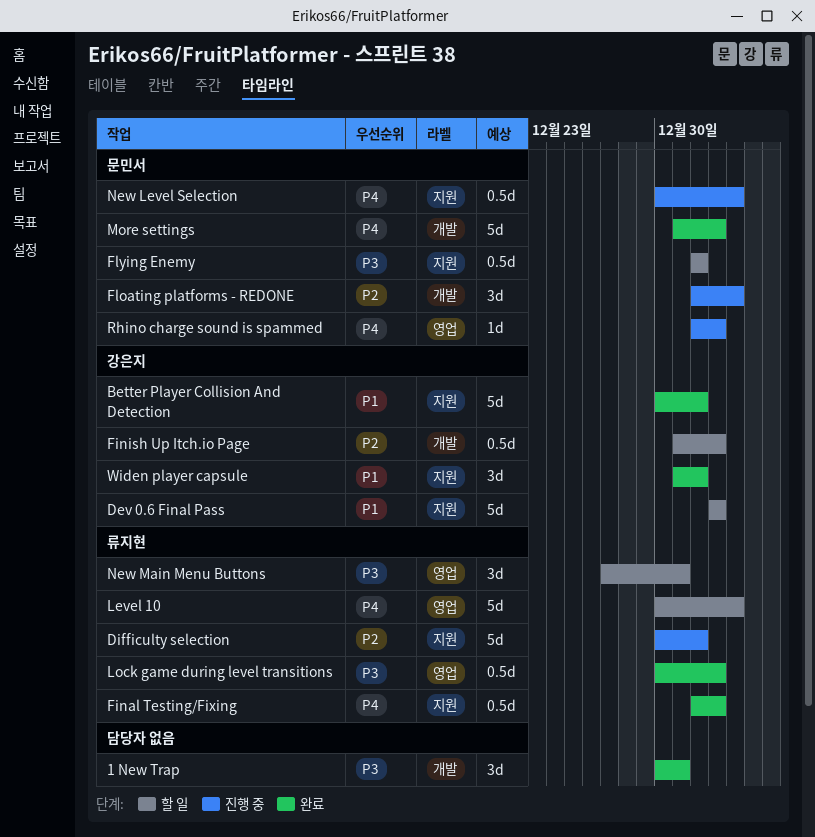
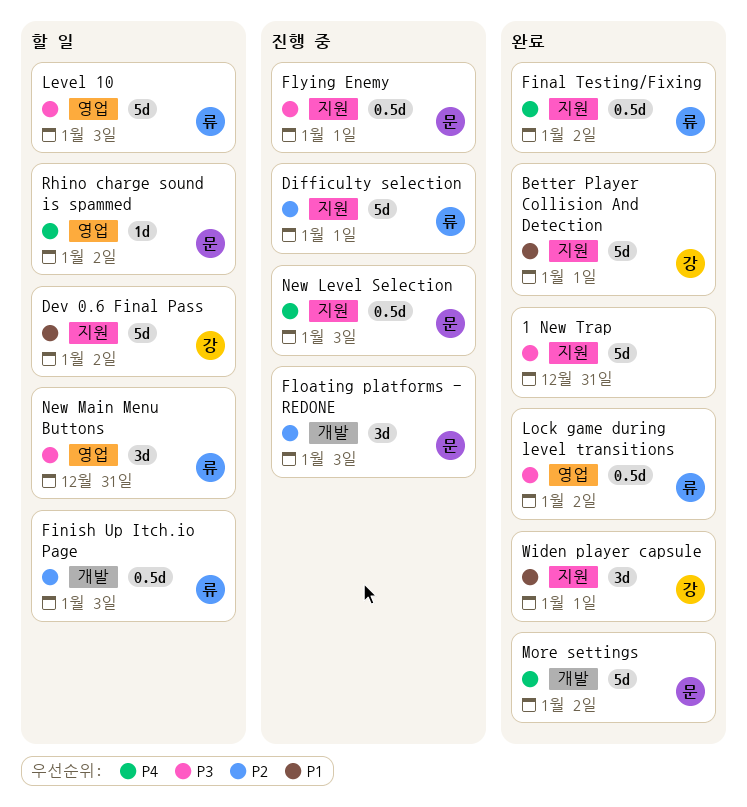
1 New Trap, label: 개발 -> 지원
1 New Trap, estimate: 3d -> 5d
Finish Up Itch.io Page, owner: 강은지 -> 류지현
Finish Up Itch.io Page, due: Jan 2 -> Jan 3
Flying Enemy, status: 할 일 -> 진행 중
Level 10, priority: P4 -> P3
Rhino charge sound is spammed, status: 진행 중 -> 할 일

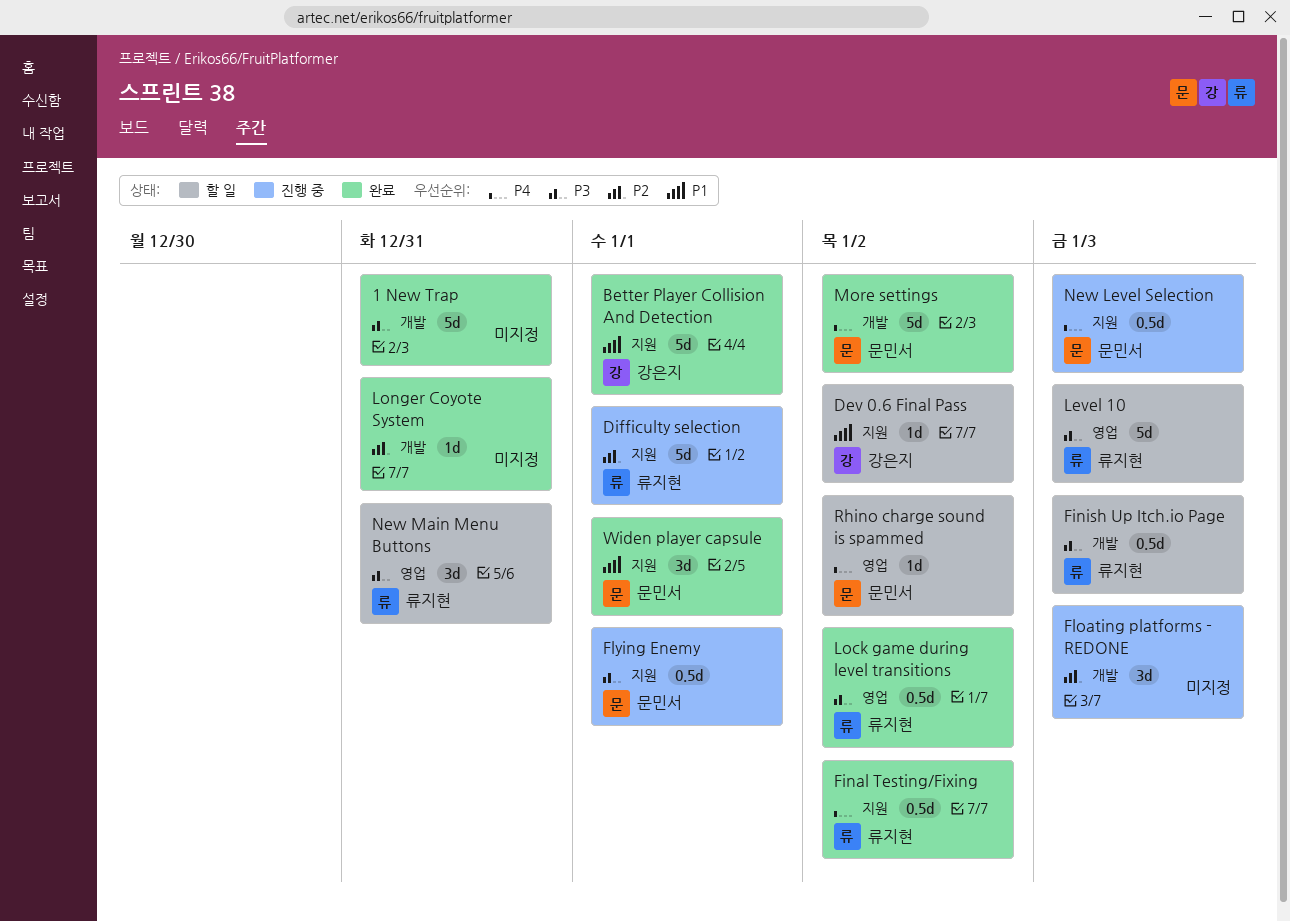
1 New Trap, label: 지원 -> 개발
Dev 0.6 Final Pass, estimate: 5d -> 1d
Finish Up Itch.io Page, priority: P2 -> P3
Floating platforms - REDONE, owner: 문민서 -> none
Longer Coyote System: none -> present
Widen player capsule, owner: 강은지 -> 문민서

